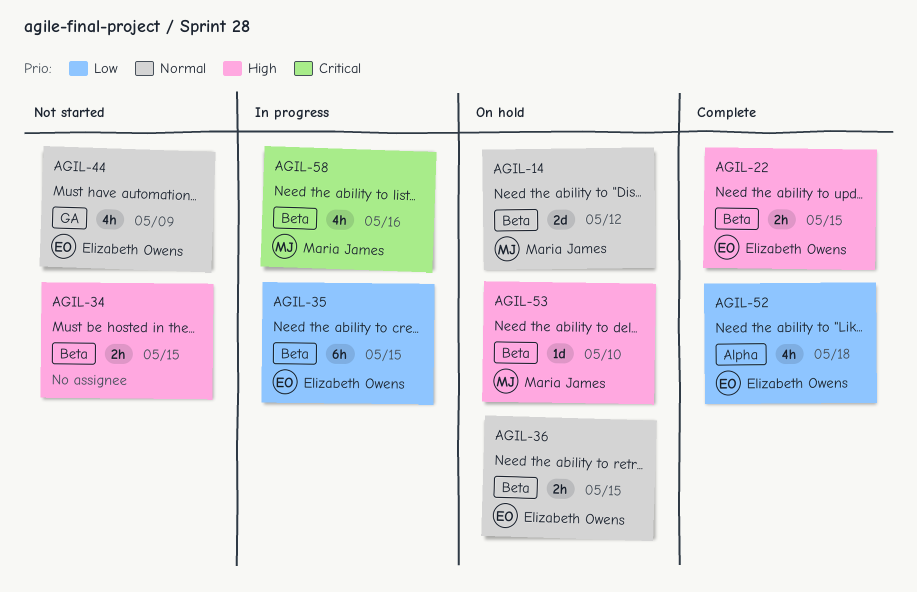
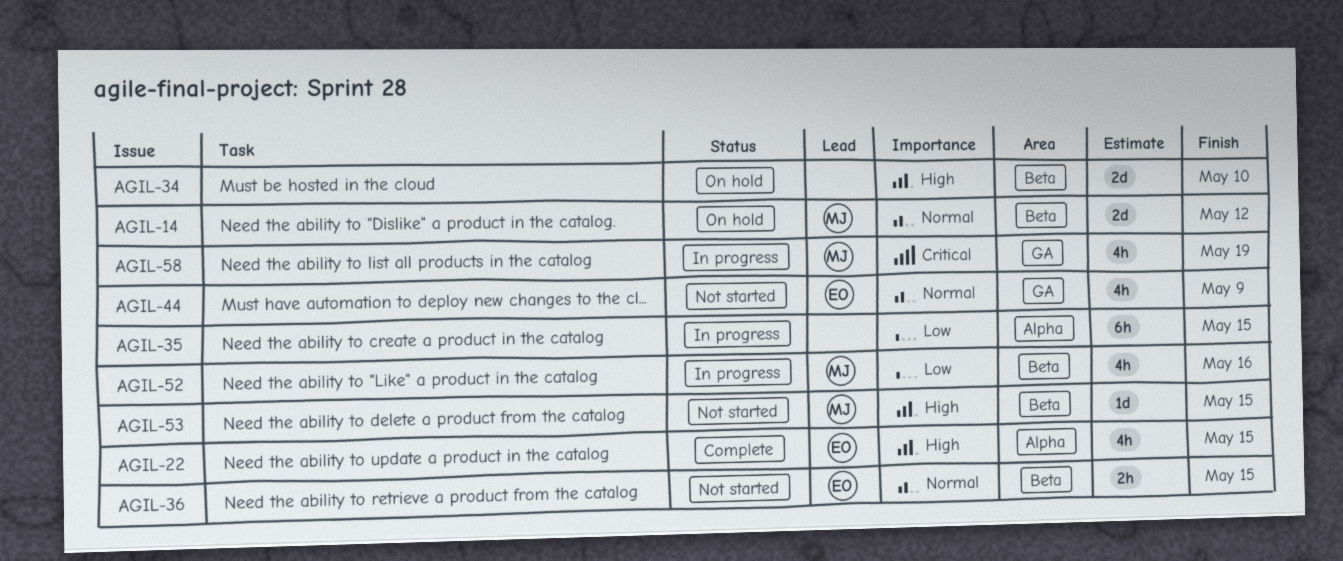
AGIL-22, label: Beta -> Alpha
AGIL-22, estimate: 2h -> 4h
AGIL-34, status: Not started -> On hold
AGIL-34, estimate: 2h -> 2d
AGIL-34, due: May 15 -> May 10
AGIL-35, owner: Elizabeth Owens -> none
AGIL-35, label: Beta -> Alpha
AGIL-36, status: On hold -> Not started
AGIL-52, status: Complete -> In progress
AGIL-52, owner: Elizabeth Owens -> Maria James
AGIL-52, label: Alpha -> Beta
AGIL-52, due: May 18 -> May 16
AGIL-53, status: On hold -> Not started
AGIL-53, due: May 10 -> May 15
AGIL-58, label: Beta -> GA
AGIL-58, due: May 16 -> May 19

